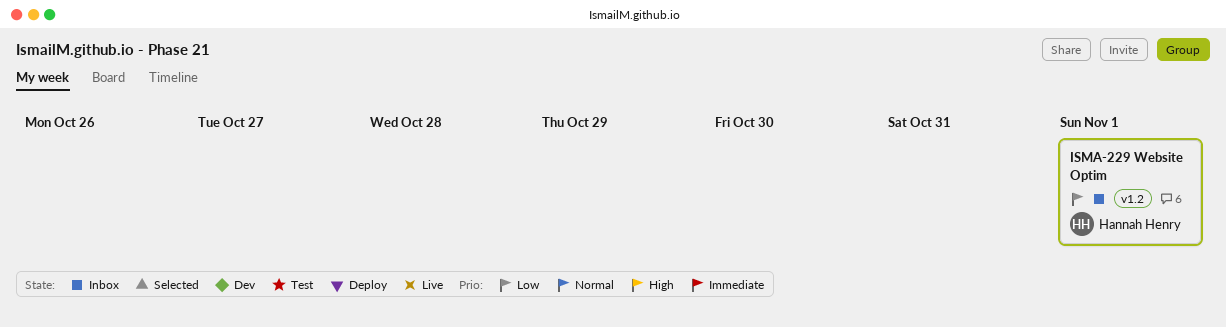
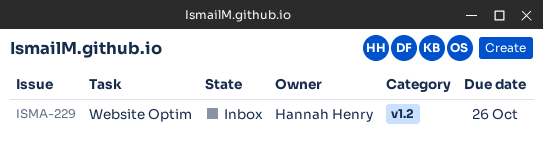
ISMA-229, due: Nov 1 -> Oct 26

